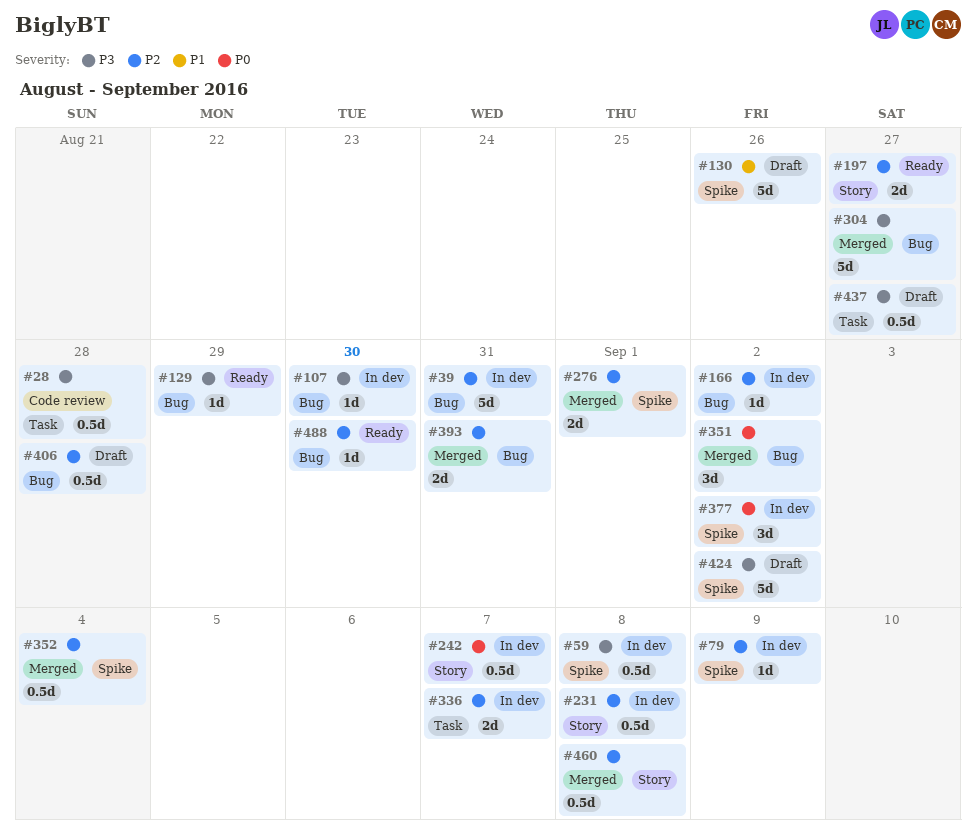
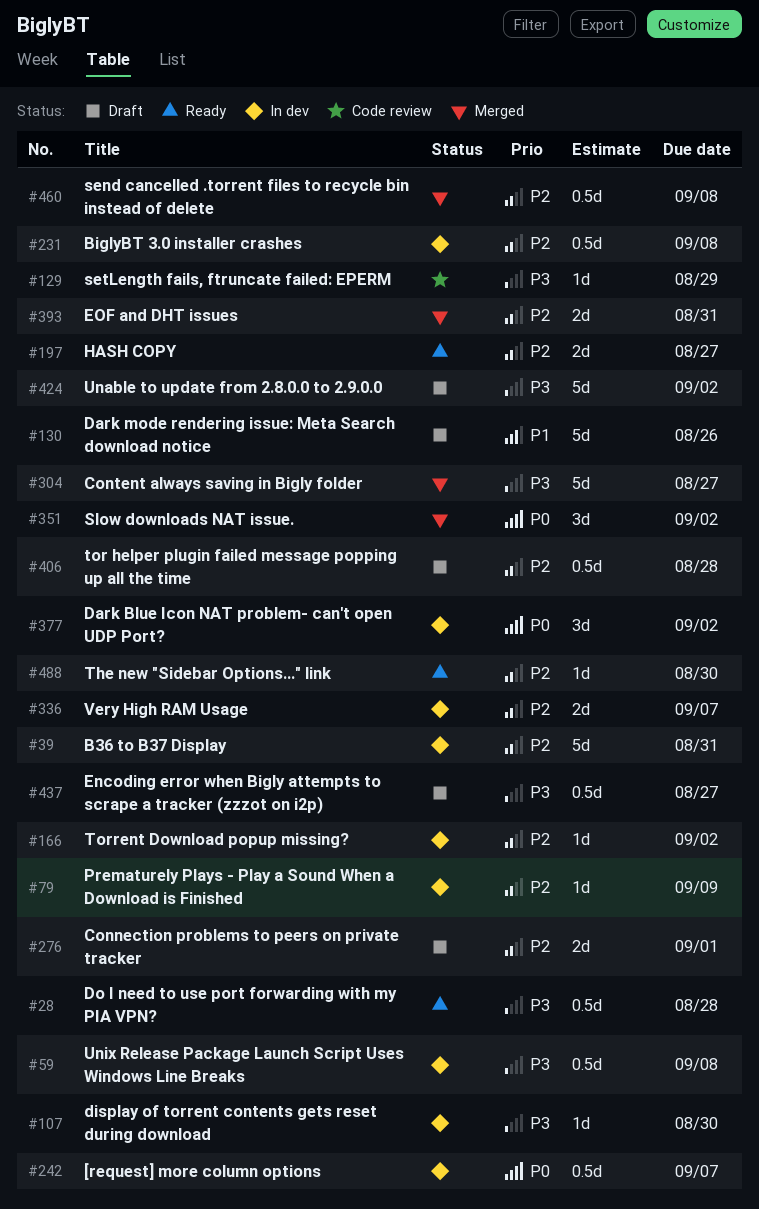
#28, status: Code review -> Ready
#129, status: Ready -> Code review
#276, status: Merged -> Draft
#352: present -> none

